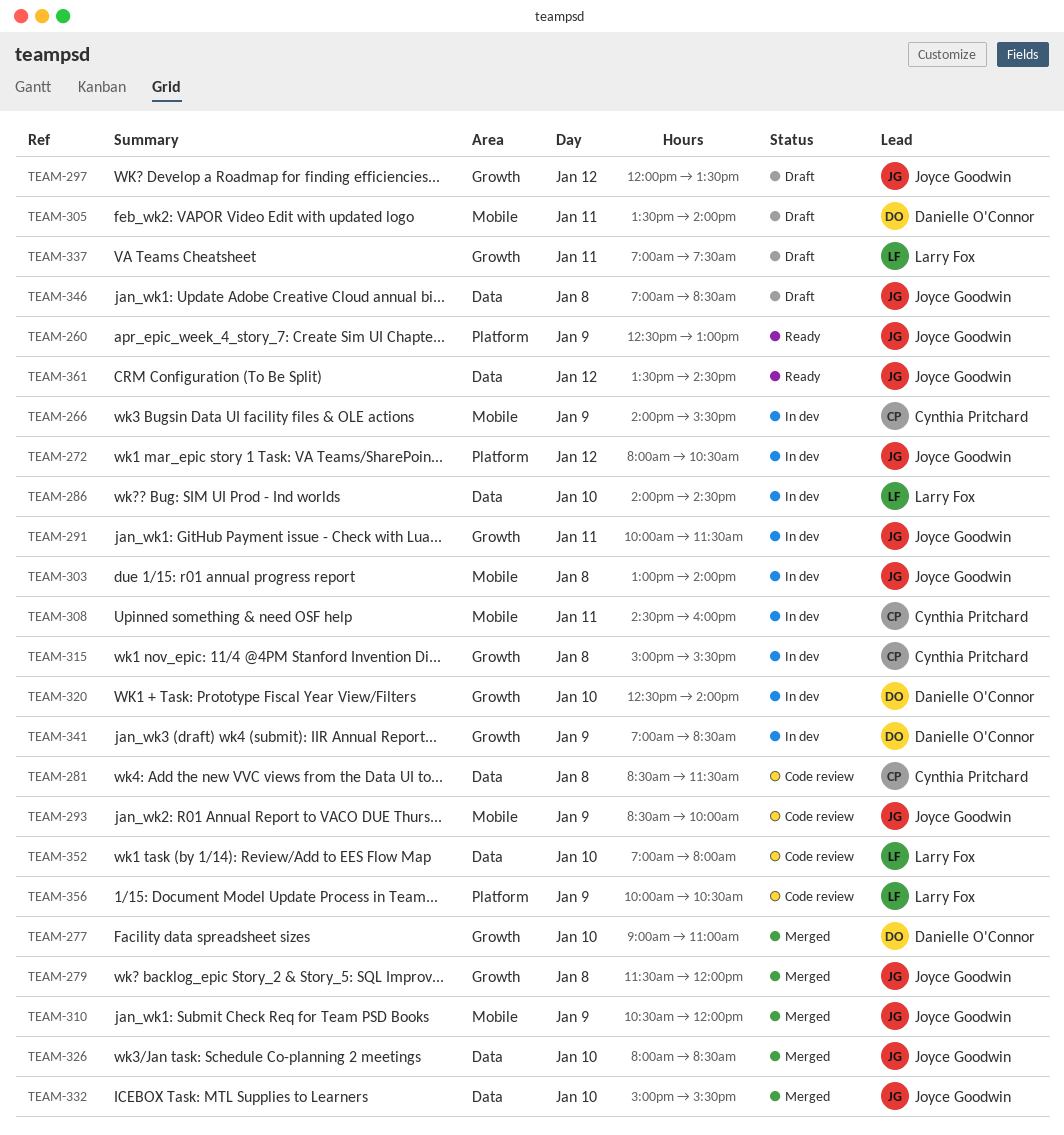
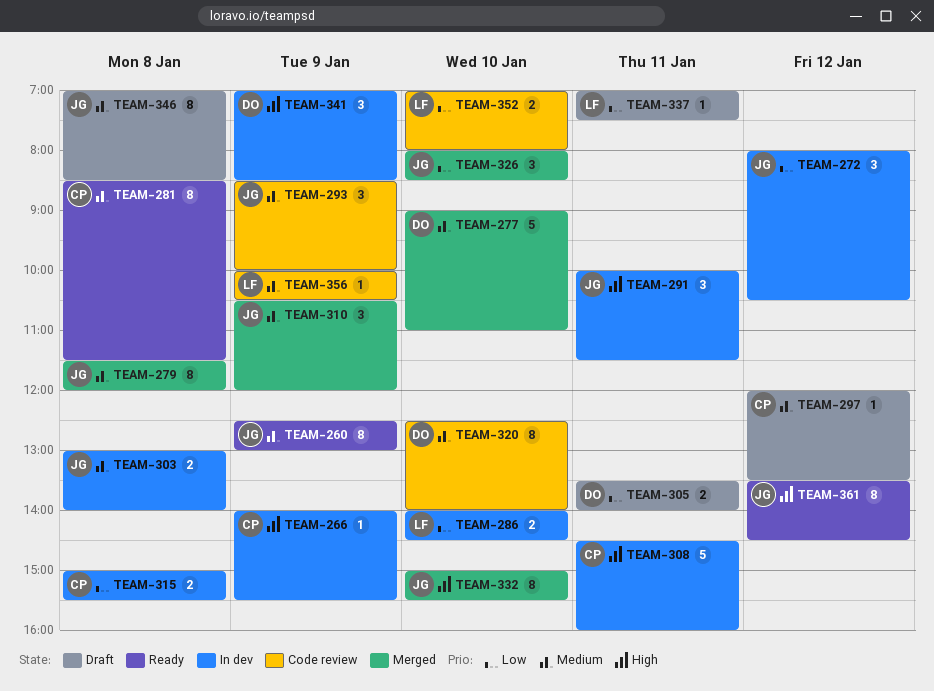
TEAM-281, status: Code review -> Ready
TEAM-297, owner: Joyce Goodwin -> Cynthia Pritchard
TEAM-320, status: In dev -> Code review

